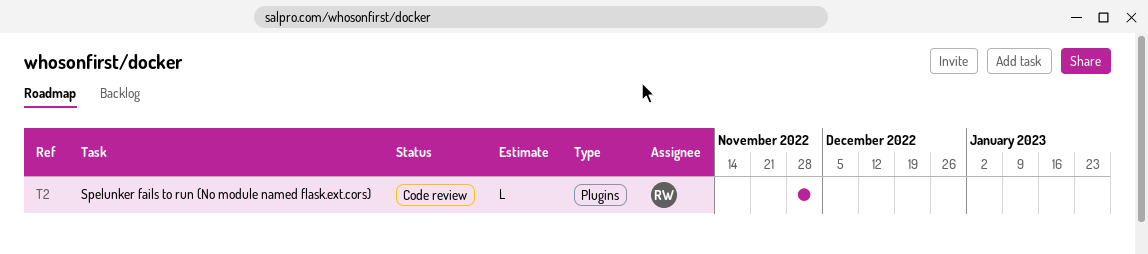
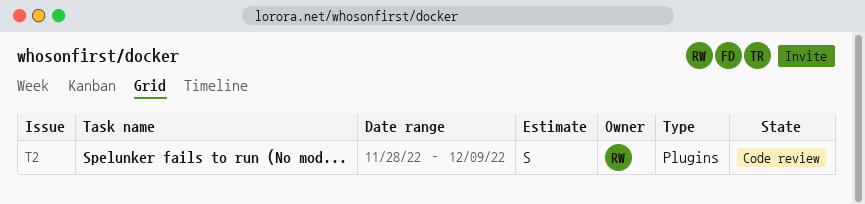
T2, estimate: L -> S
T2, due: Dec 2 -> Dec 9

